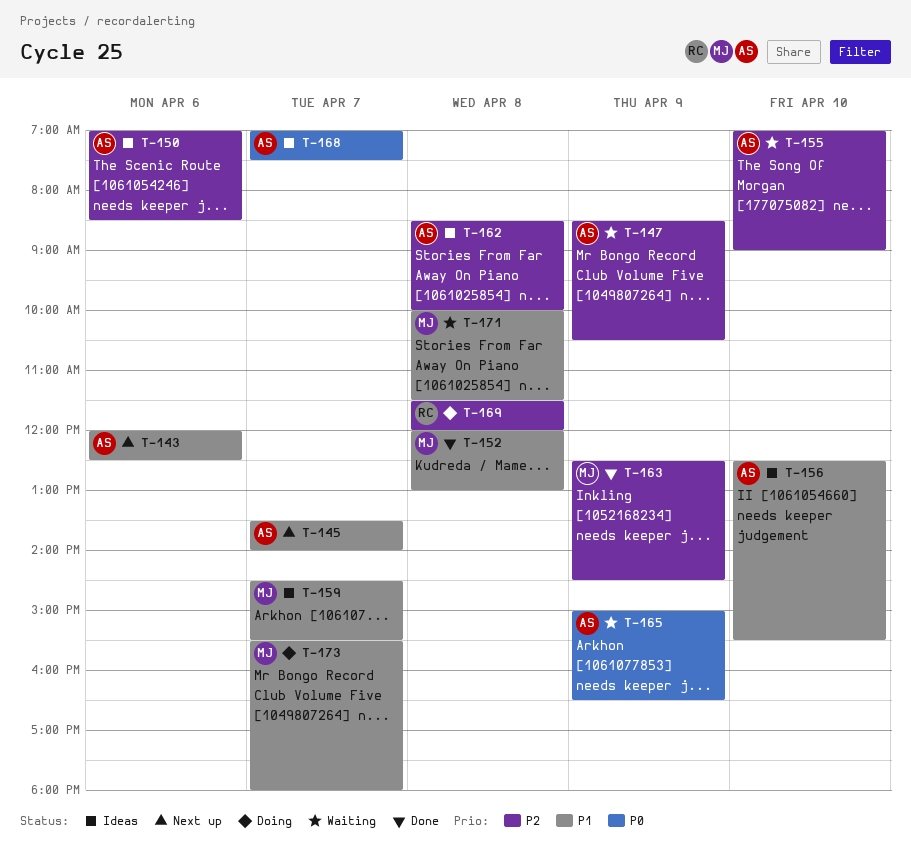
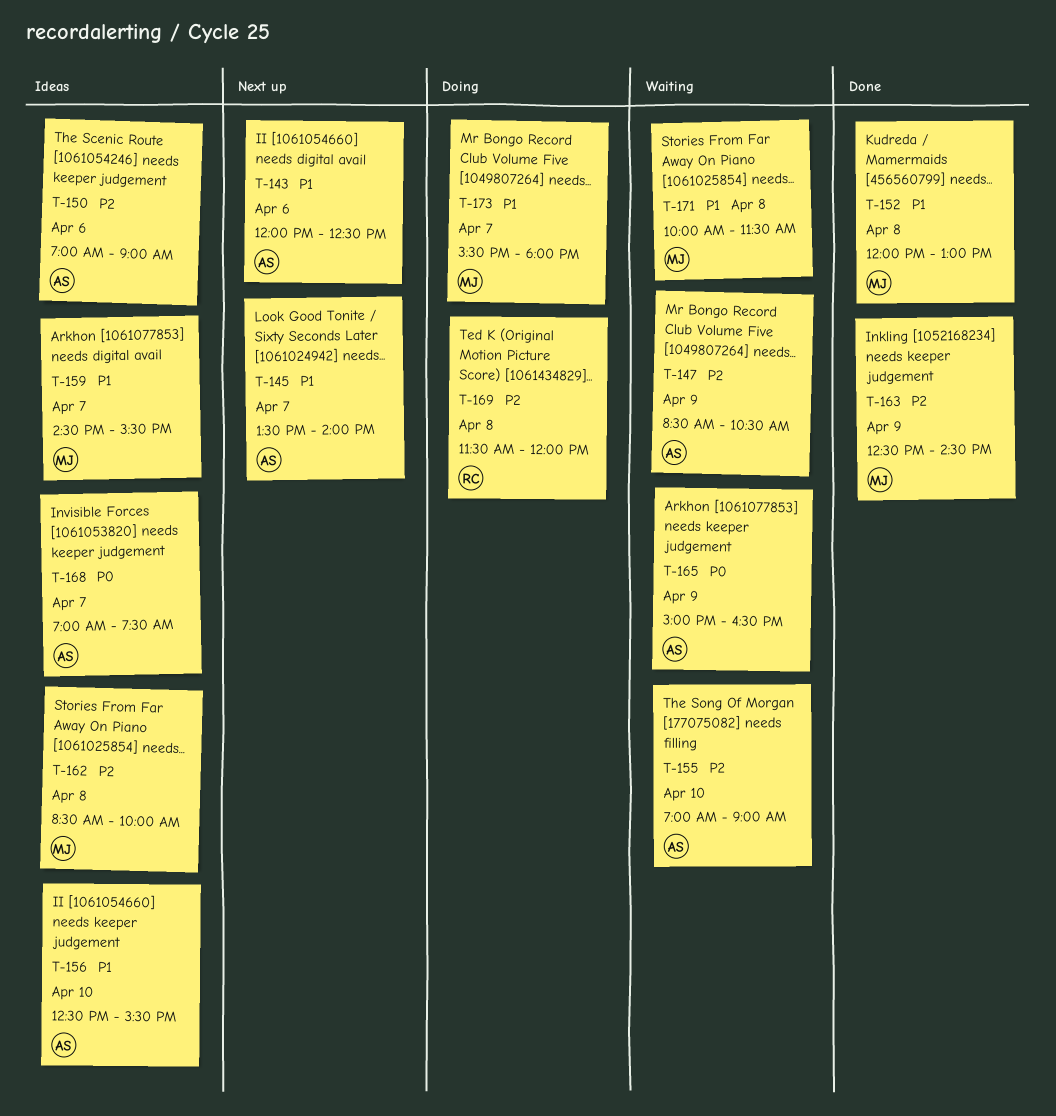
T-150, ends: 08:30 -> 09:00
T-162, owner: AS -> MJ

